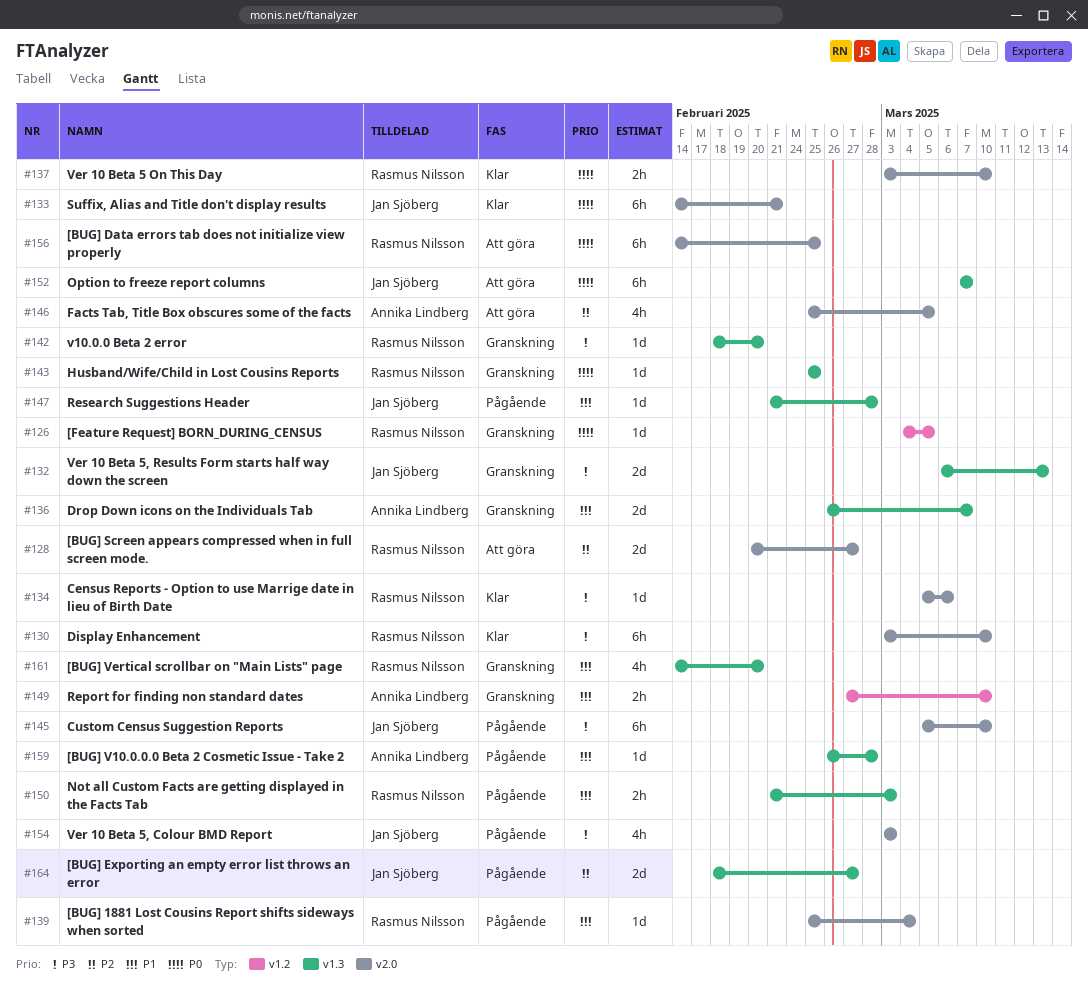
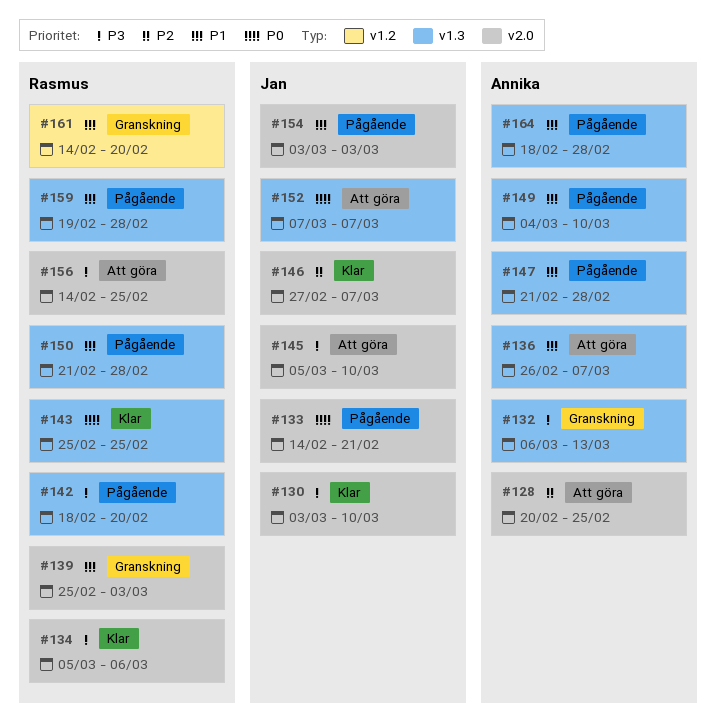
#126: present -> none
#128, owner: Rasmus Nilsson -> Annika Lindberg
#128, due: Feb 27 -> Feb 25
#130, owner: Rasmus Nilsson -> Jan Sjöberg
#132, owner: Jan Sjöberg -> Annika Lindberg
#133, status: Klar -> Pågående
#136, status: Granskning -> Att göra
#137: present -> none
#139, status: Pågående -> Granskning
#139, due: Mar 4 -> Mar 3
#142, status: Granskning -> Pågående
#143, status: Granskning -> Klar
#145, status: Pågående -> Att göra
#146, status: Att göra -> Klar
#146, owner: Annika Lindberg -> Jan Sjöberg
#146, start: Feb 25 -> Feb 27
#146, due: Mar 5 -> Mar 7
#147, owner: Jan Sjöberg -> Annika Lindberg
#149, status: Granskning -> Pågående
#149, label: v1.2 -> v1.3
#149, start: Feb 27 -> Mar 4
#150, due: Mar 3 -> Feb 28
#154, priority: P3 -> P1
#156, priority: P0 -> P3
#159, owner: Annika Lindberg -> Rasmus Nilsson
#159, start: Feb 26 -> Feb 19
#161, label: v1.3 -> v1.2
#164, owner: Jan Sjöberg -> Annika Lindberg
#164, priority: P2 -> P1
#164, due: Feb 27 -> Feb 28

